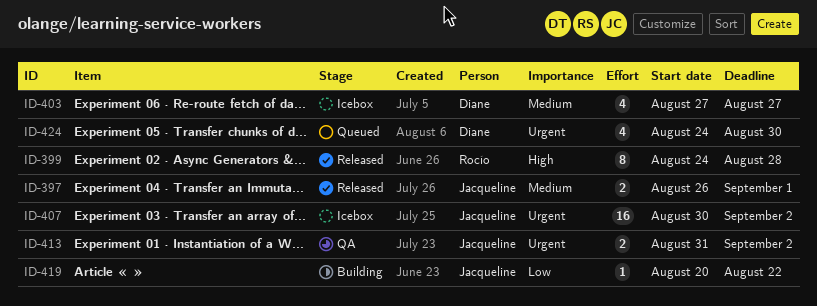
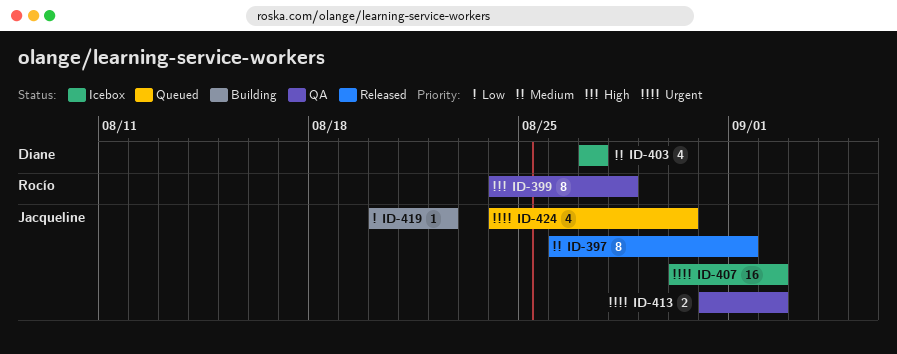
ID-397, estimate: 2 -> 8
ID-399, status: Released -> QA
ID-424, owner: Diane -> Jacqueline

